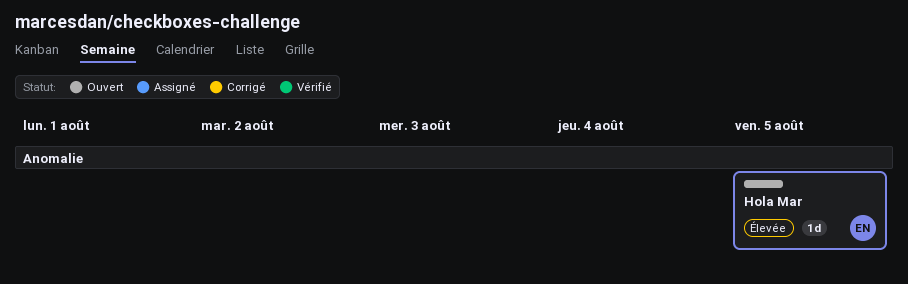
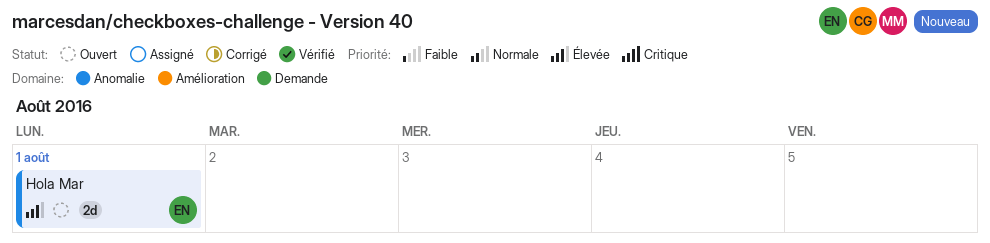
Hola Mar, estimate: 1d -> 2d
Hola Mar, due: Aug 5 -> Aug 1

